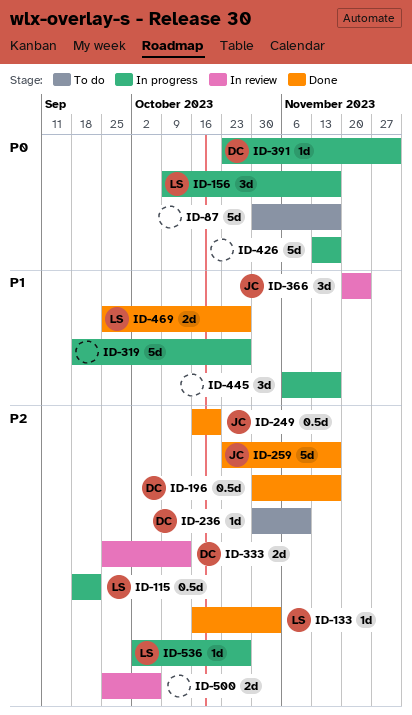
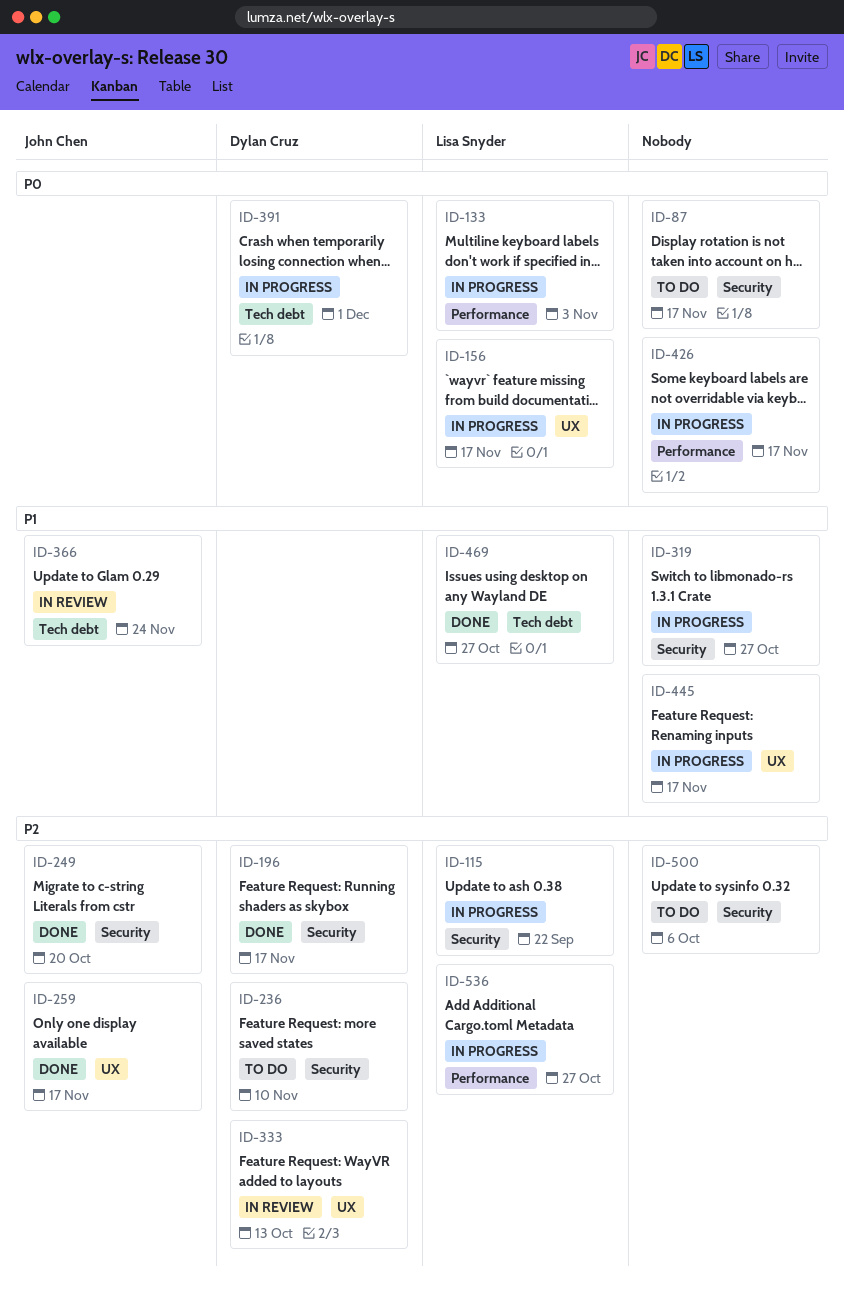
ID-133, status: Done -> In progress
ID-133, priority: P2 -> P0
ID-500, status: In review -> To do

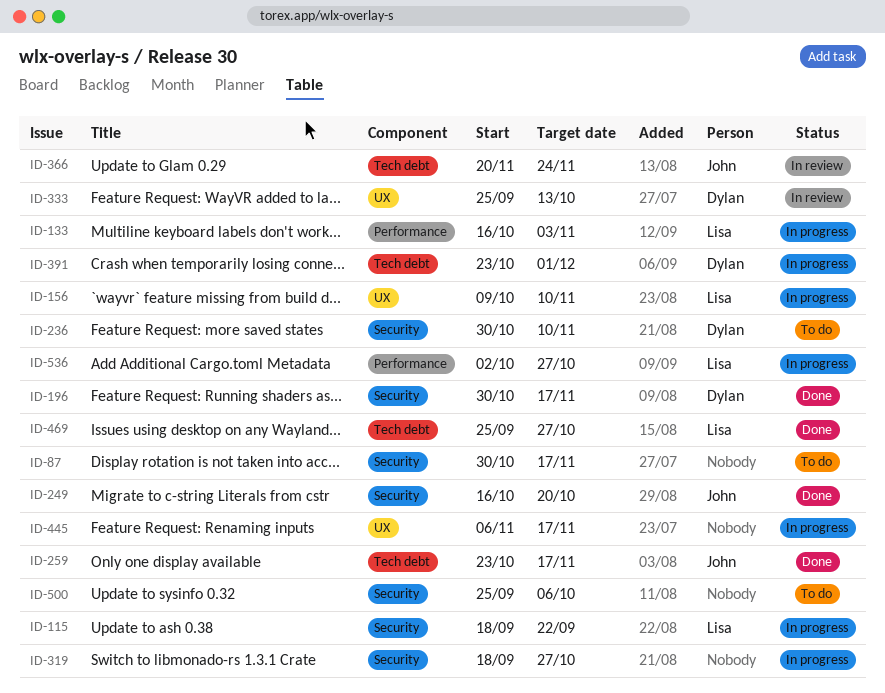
ID-156, due: Nov 17 -> Nov 10
ID-259, label: UX -> Tech debt
ID-426: present -> none

